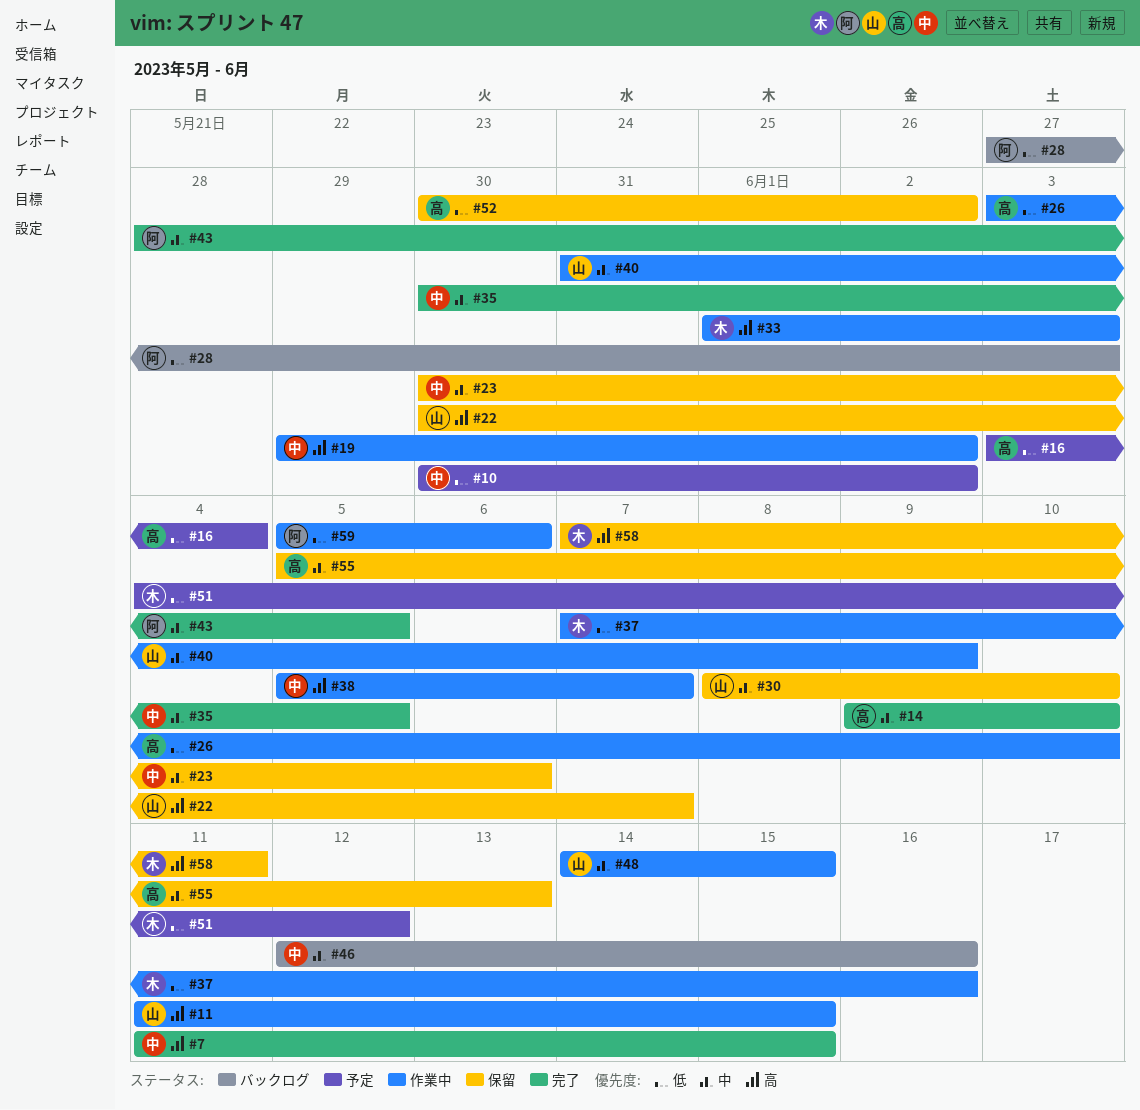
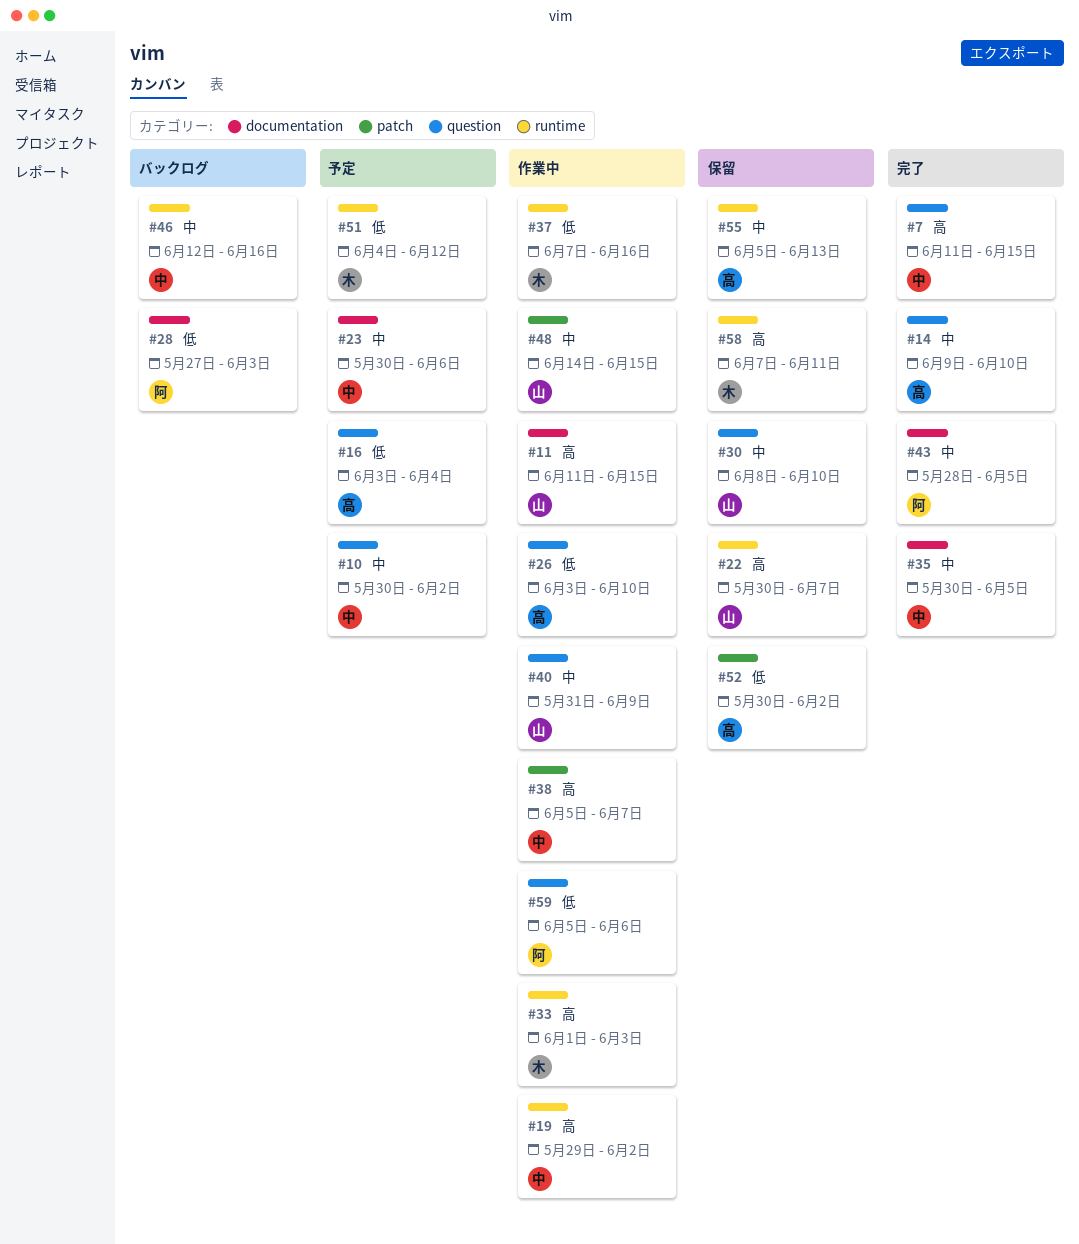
#10, priority: 低 -> 中
#23, status: 保留 -> 予定

